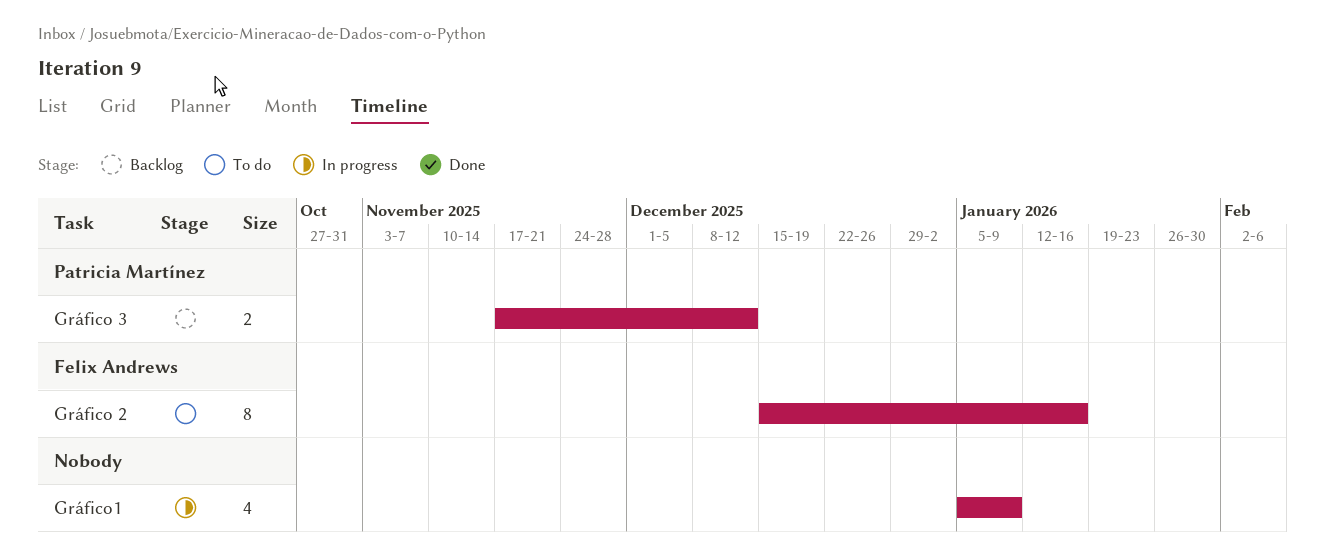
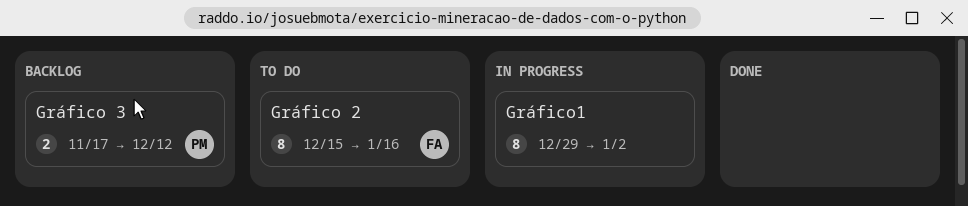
Gráfico1, estimate: 4 -> 8
Gráfico1, start: Jan 5 -> Dec 29
Gráfico1, due: Jan 9 -> Jan 2

